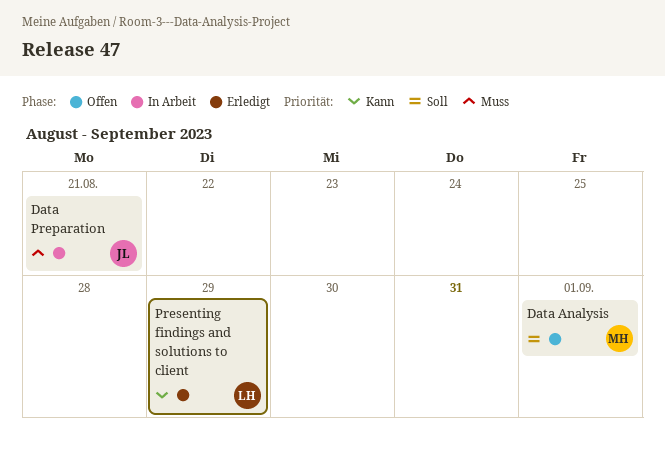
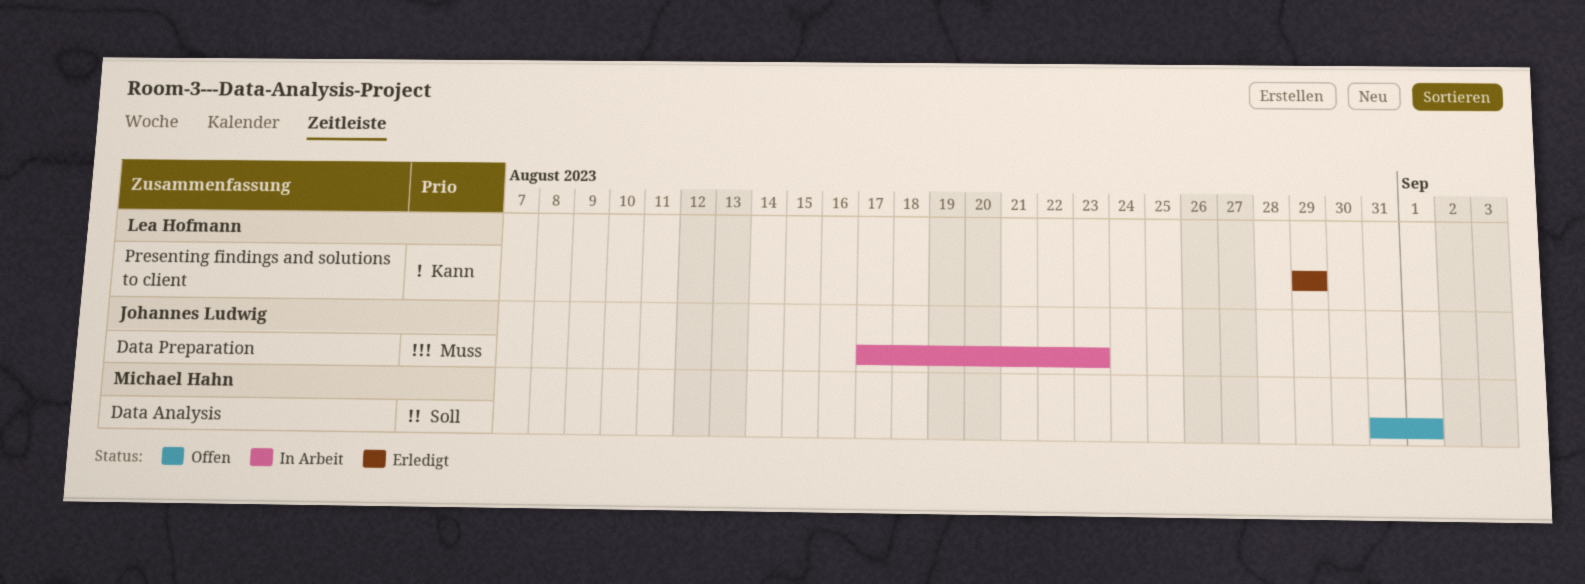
Data Preparation, due: Aug 21 -> Aug 23

